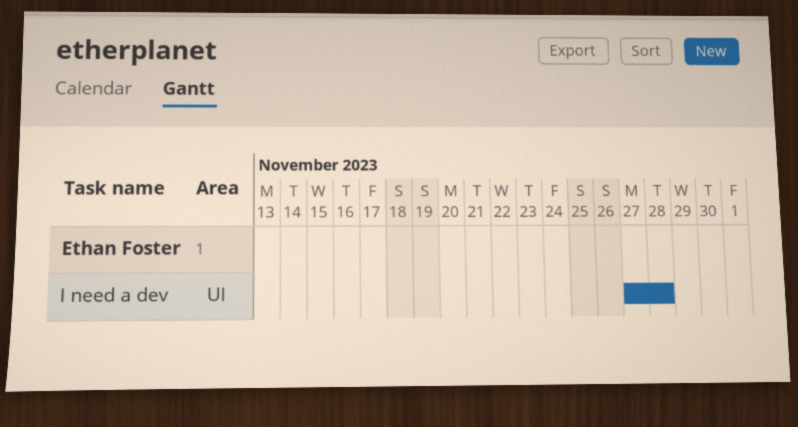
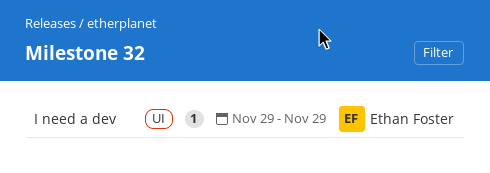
I need a dev, start: Nov 27 -> Nov 29
I need a dev, due: Nov 28 -> Nov 29

